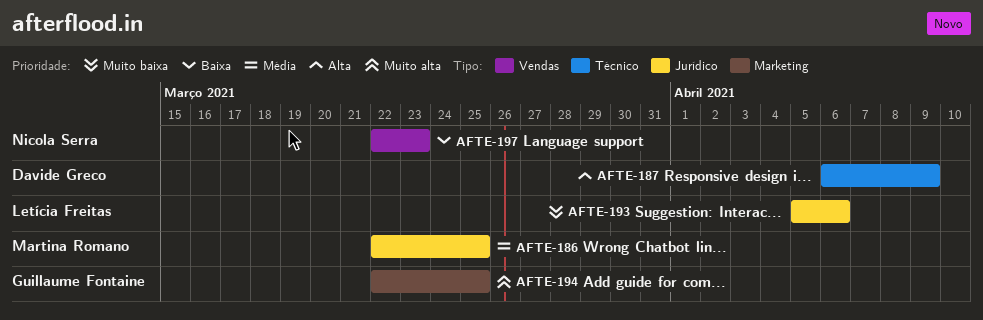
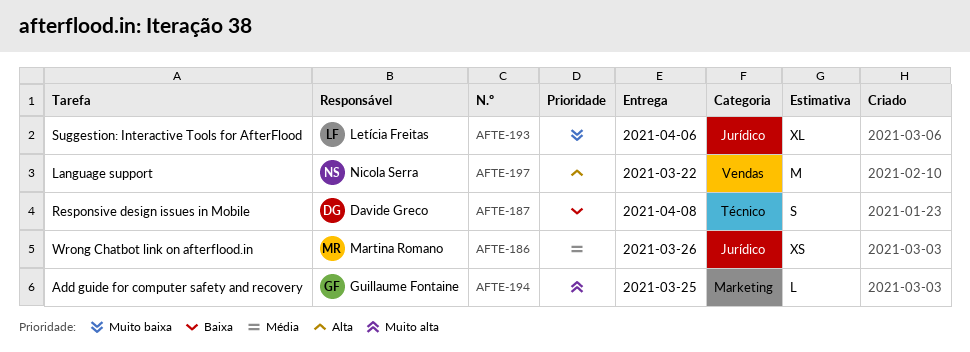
AFTE-186, due: Mar 25 -> Mar 26
AFTE-187, priority: Alta -> Baixa
AFTE-187, due: Apr 9 -> Apr 8
AFTE-197, priority: Baixa -> Alta
AFTE-197, due: Mar 23 -> Mar 22

